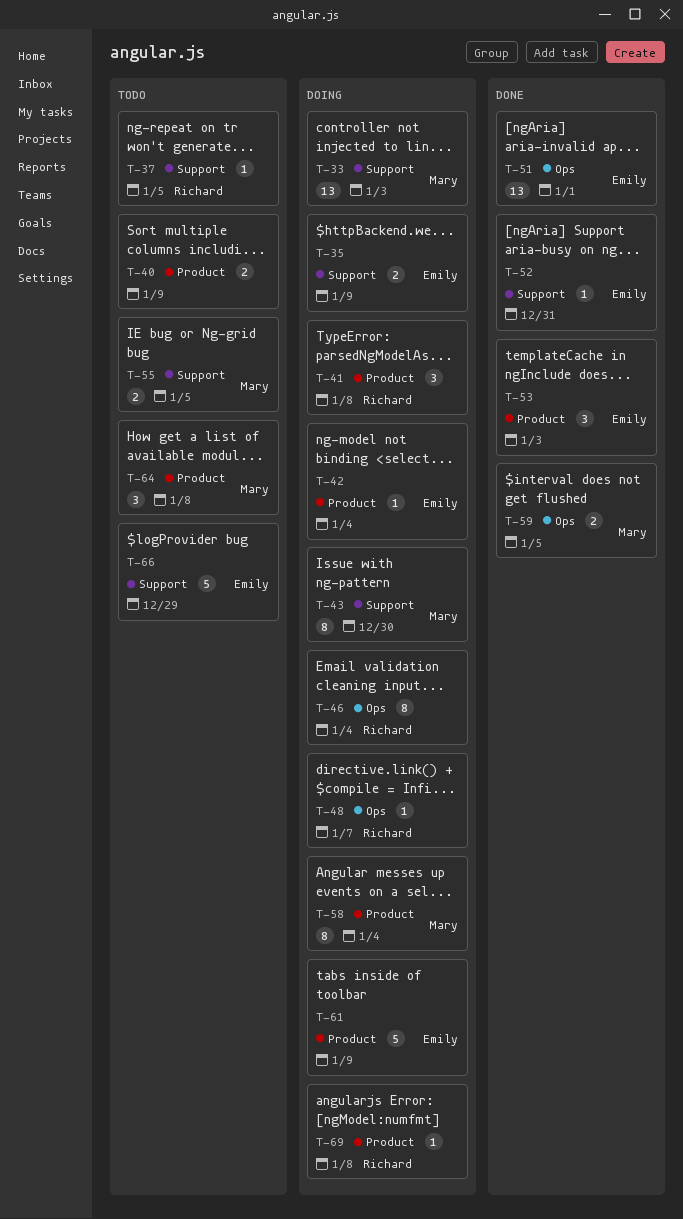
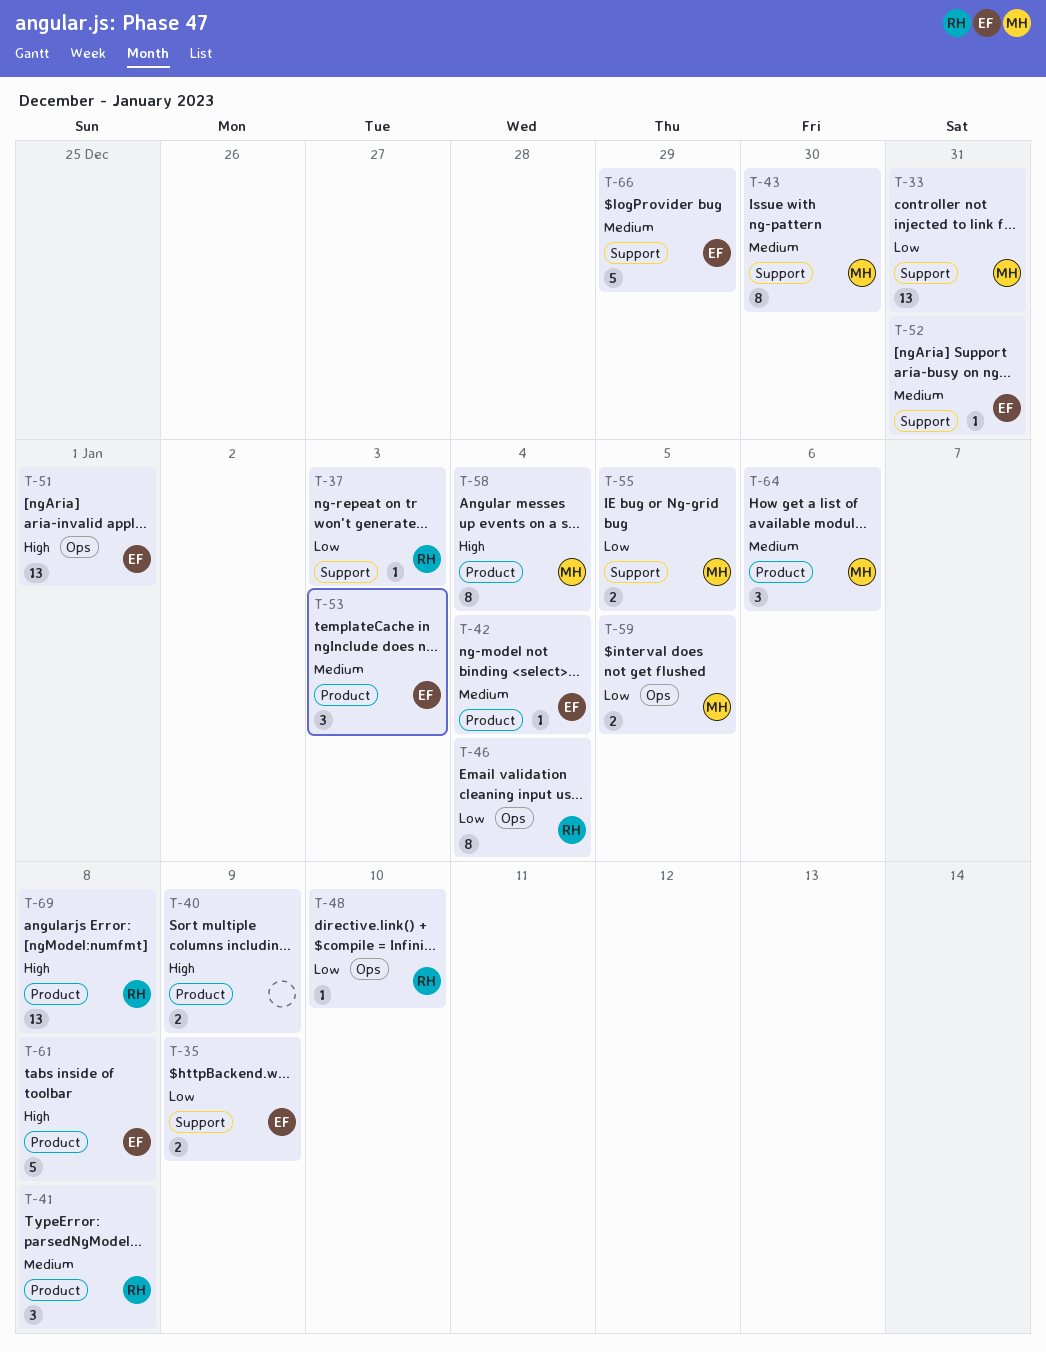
T-33, due: Jan 3 -> Dec 31
T-37, due: Jan 5 -> Jan 3
T-48, due: Jan 7 -> Jan 10
T-61, due: Jan 9 -> Jan 8
T-64, due: Jan 8 -> Jan 6
T-69, estimate: 1 -> 13

